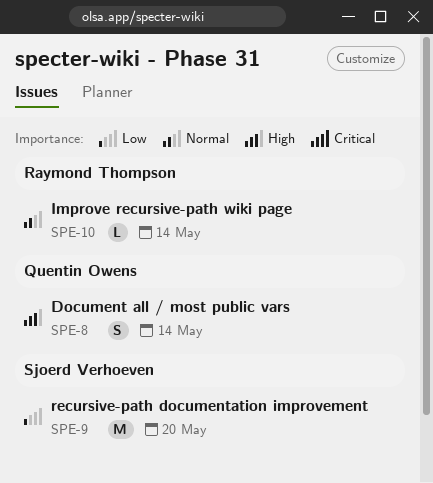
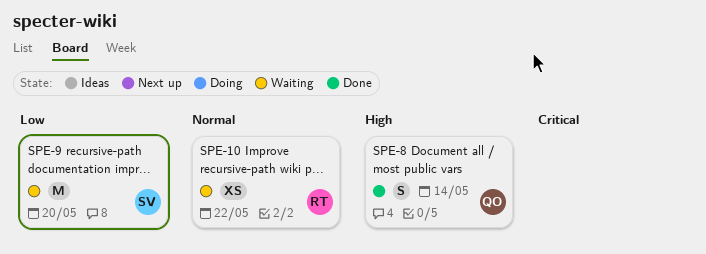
SPE-10, estimate: L -> XS
SPE-10, due: May 14 -> May 22

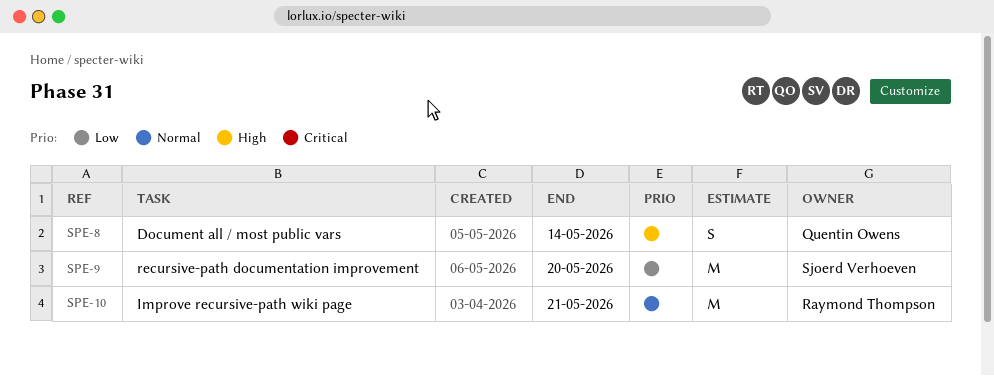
SPE-10, estimate: XS -> M
SPE-10, due: May 22 -> May 21

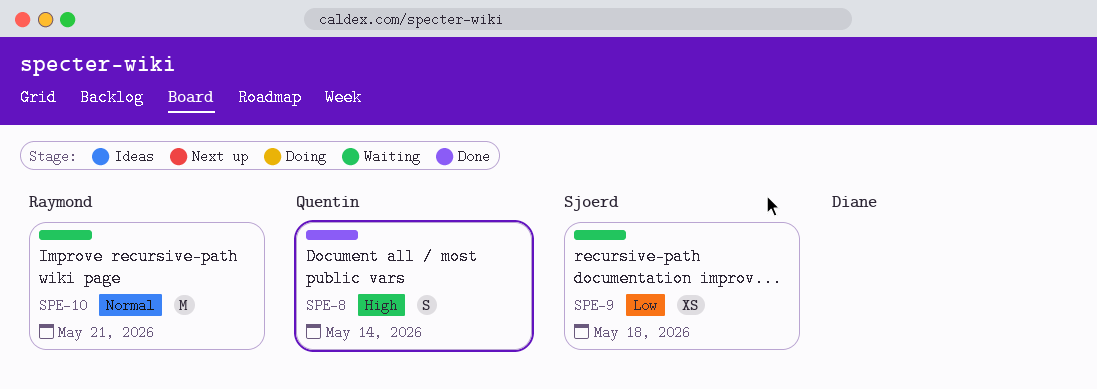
SPE-9, estimate: M -> XS
SPE-9, due: May 20 -> May 18

